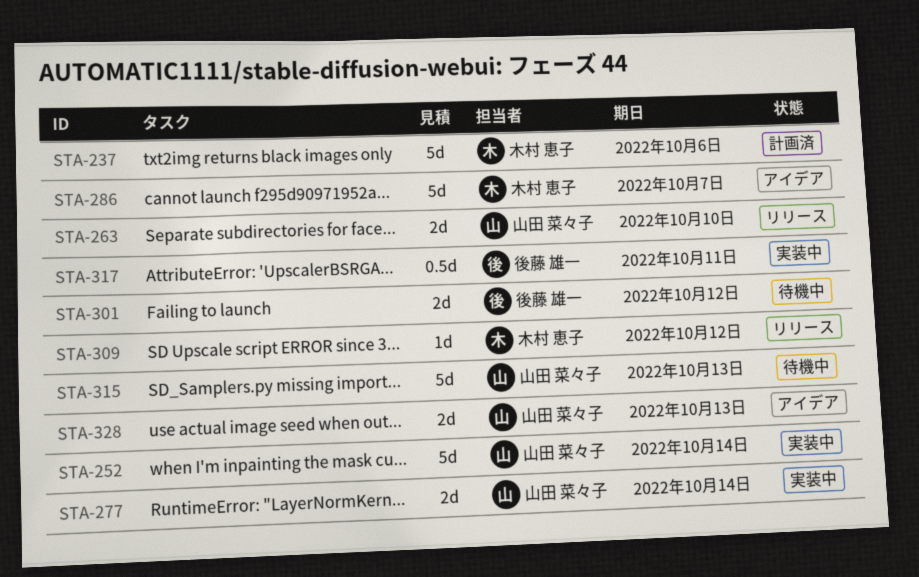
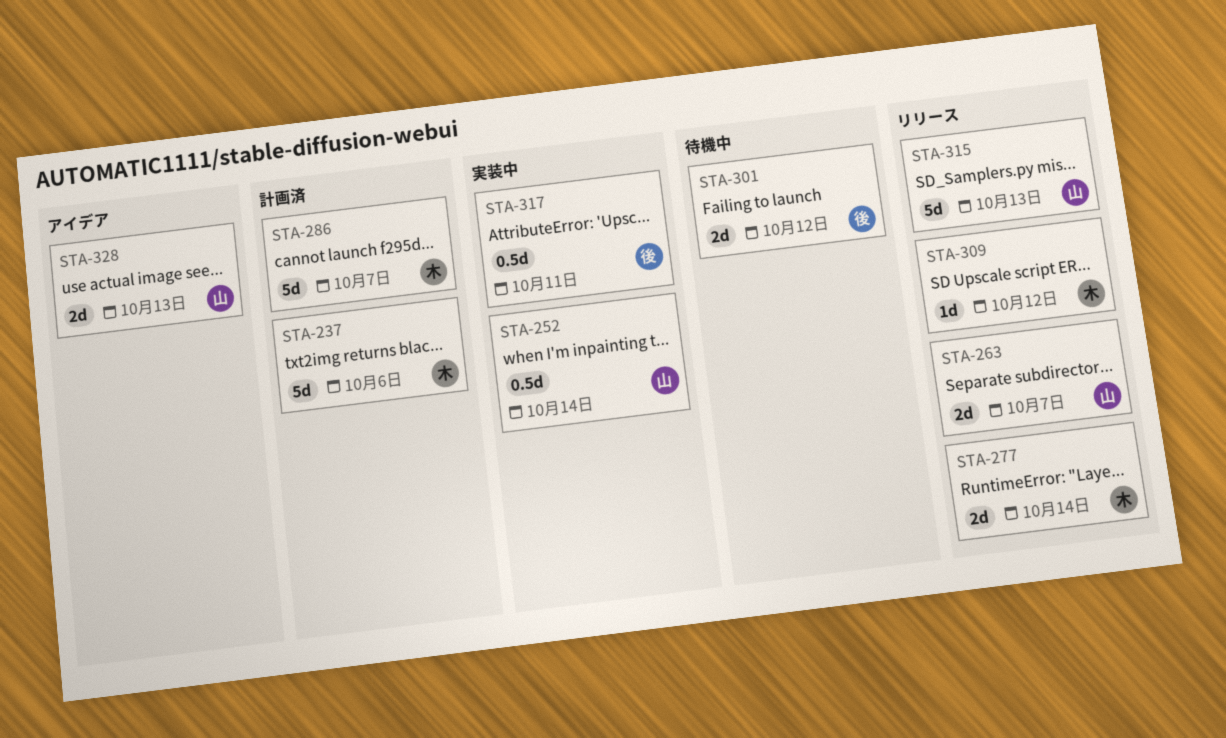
STA-252, estimate: 5d -> 0.5d
STA-263, due: Oct 10 -> Oct 7
STA-277, status: 実装中 -> リリース
STA-277, owner: 山田 菜々子 -> 木村 恵子
STA-286, status: アイデア -> 計画済
STA-315, status: 待機中 -> リリース

